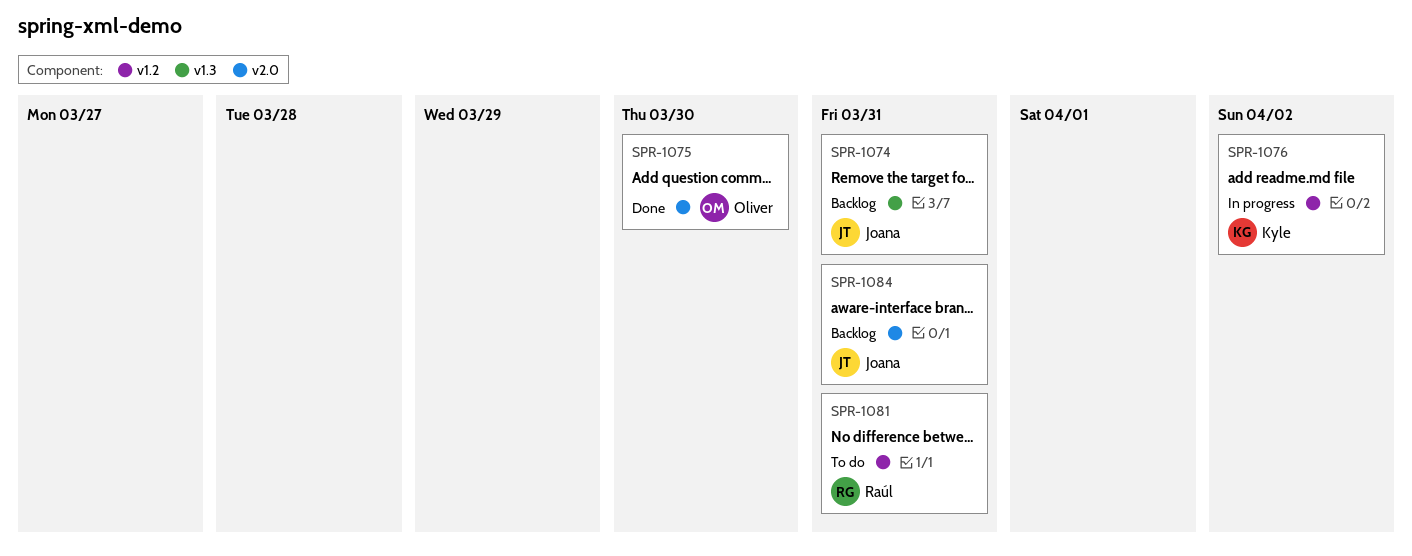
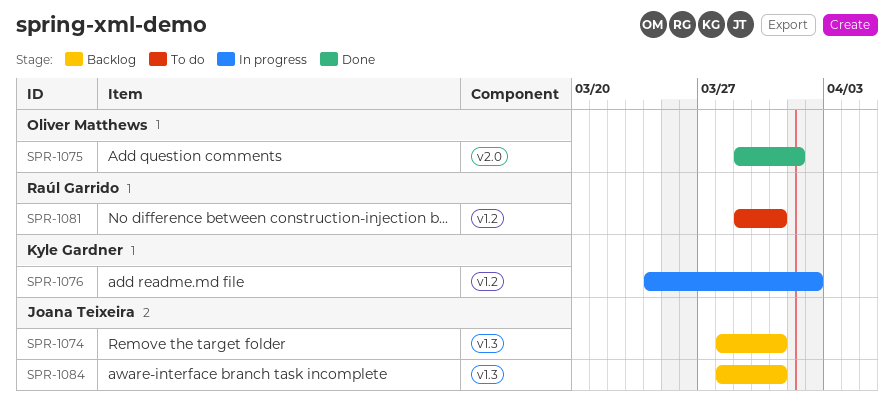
SPR-1075, due: Mar 30 -> Apr 1
SPR-1084, label: v2.0 -> v1.3

